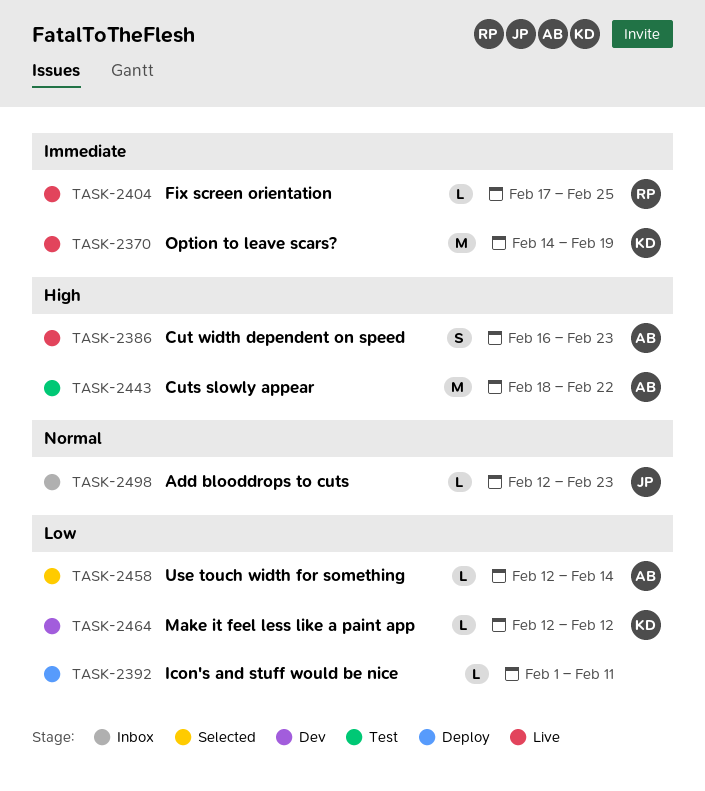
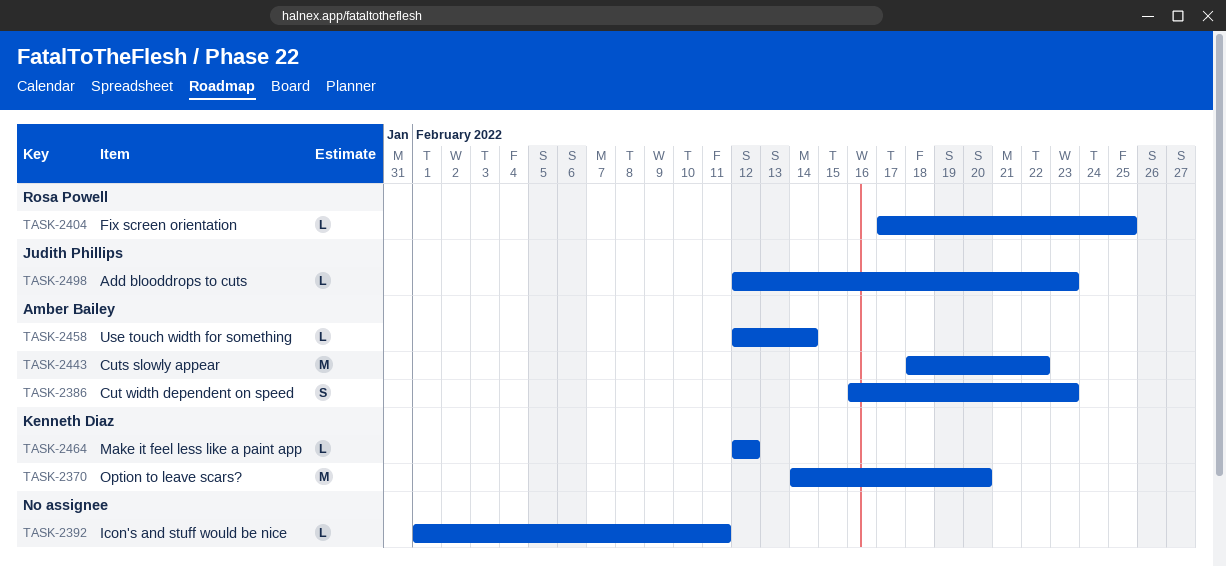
TASK-2370, due: Feb 19 -> Feb 20

